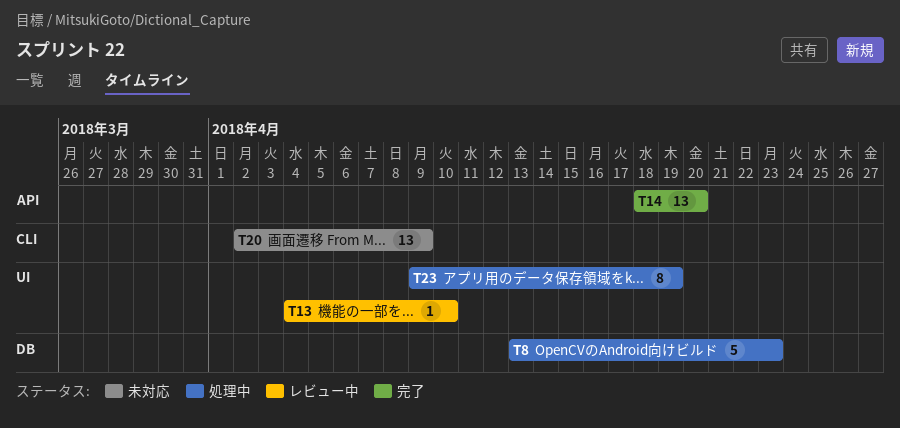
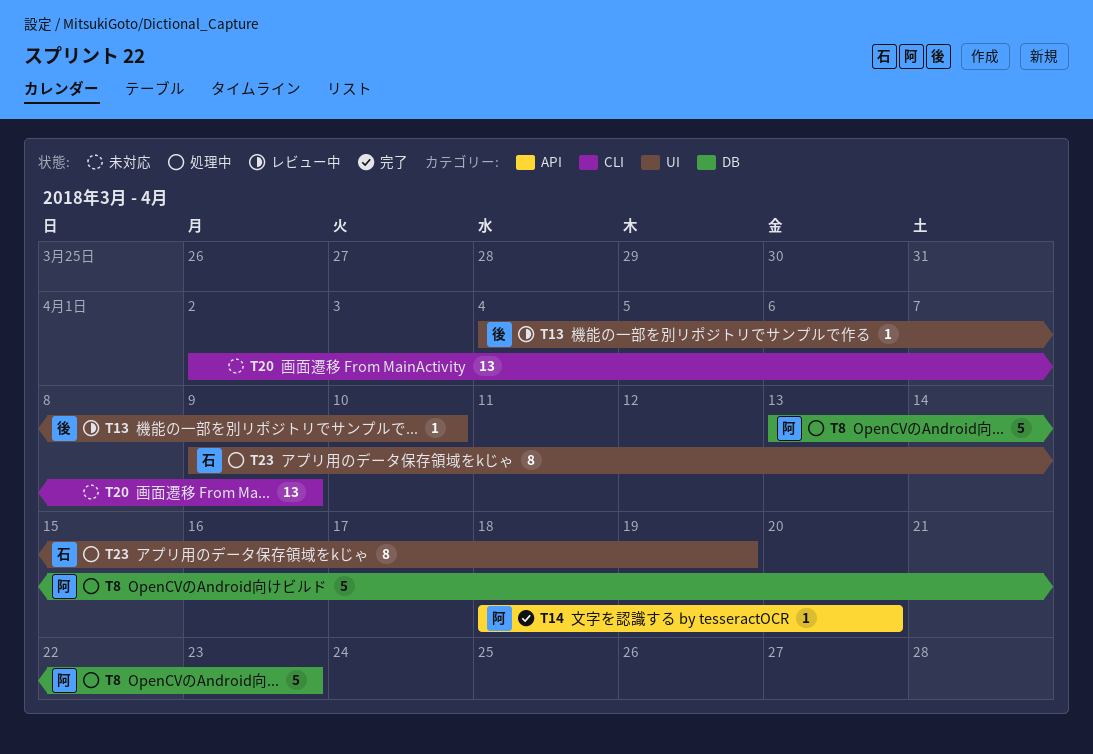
T14, estimate: 13 -> 1

